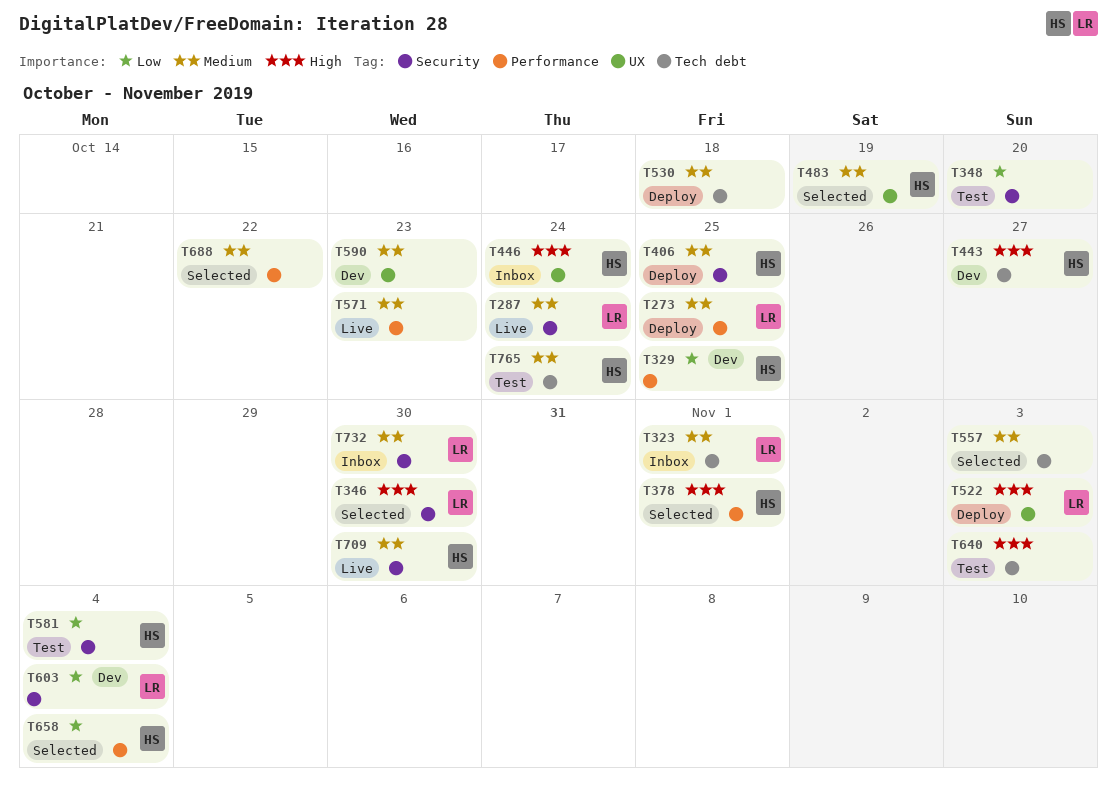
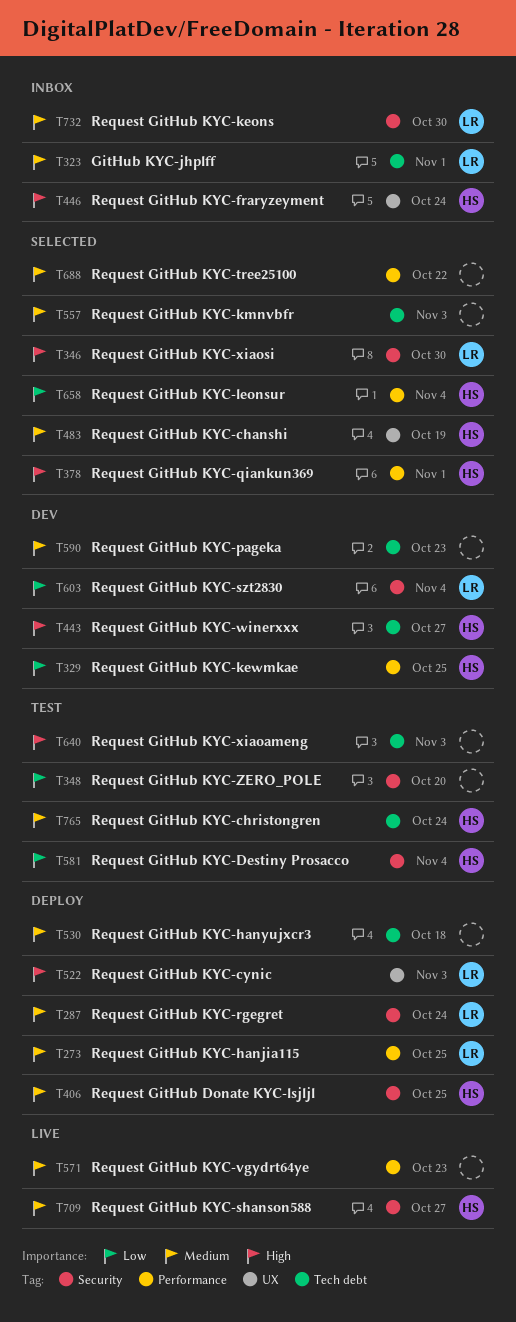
T287, status: Live -> Deploy
T590, label: UX -> Tech debt
T709, due: Oct 30 -> Oct 27

